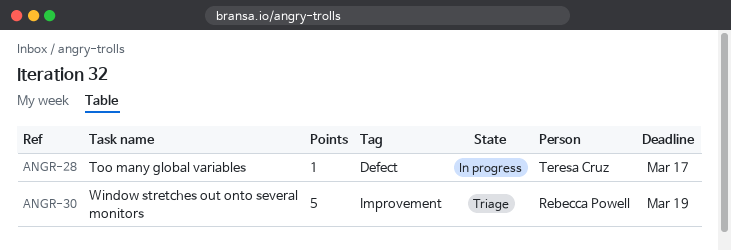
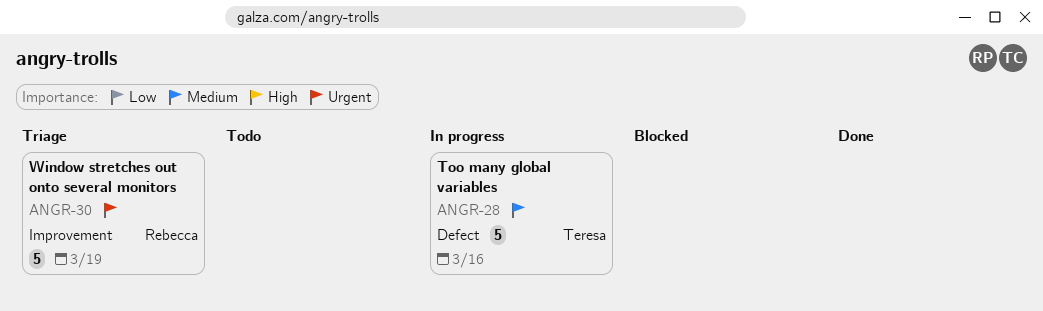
ANGR-28, estimate: 1 -> 5
ANGR-28, due: Mar 17 -> Mar 16

